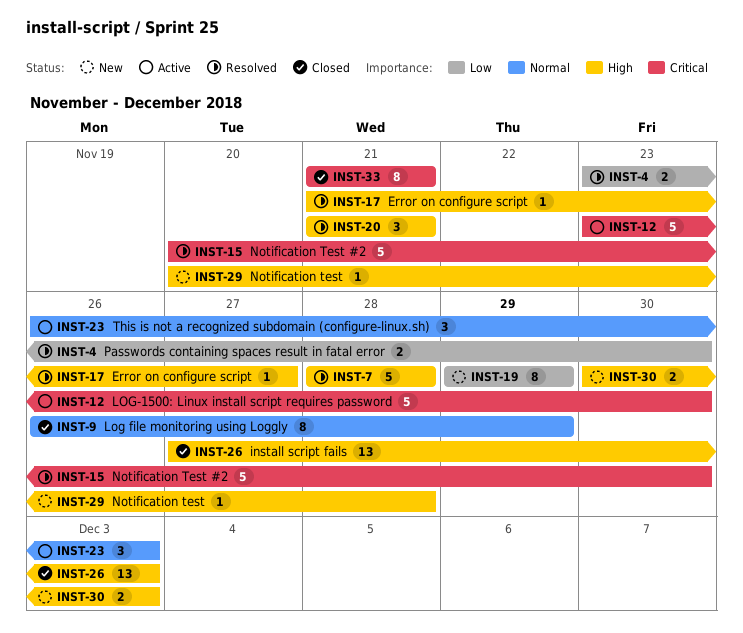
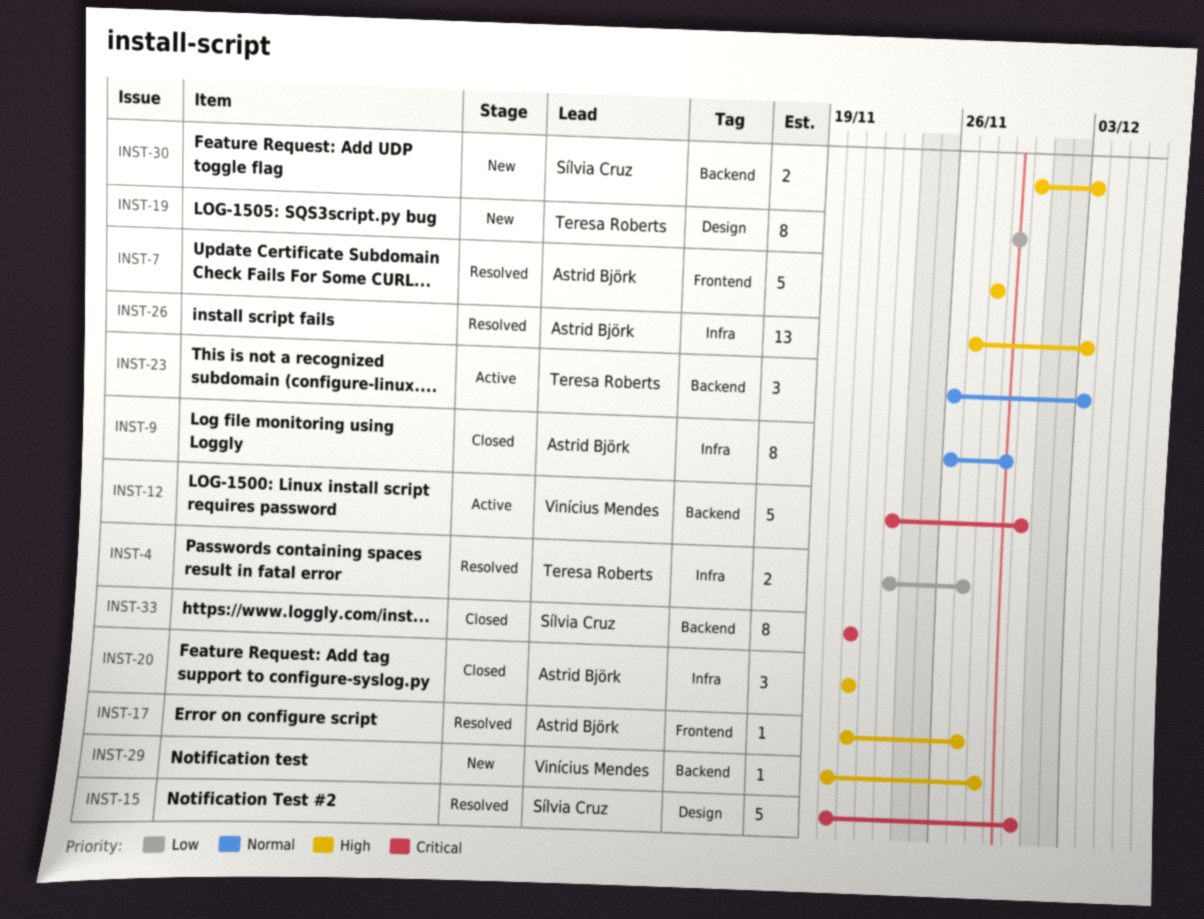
INST-4, due: Nov 30 -> Nov 27
INST-20, status: Resolved -> Closed
INST-26, status: Closed -> Resolved

